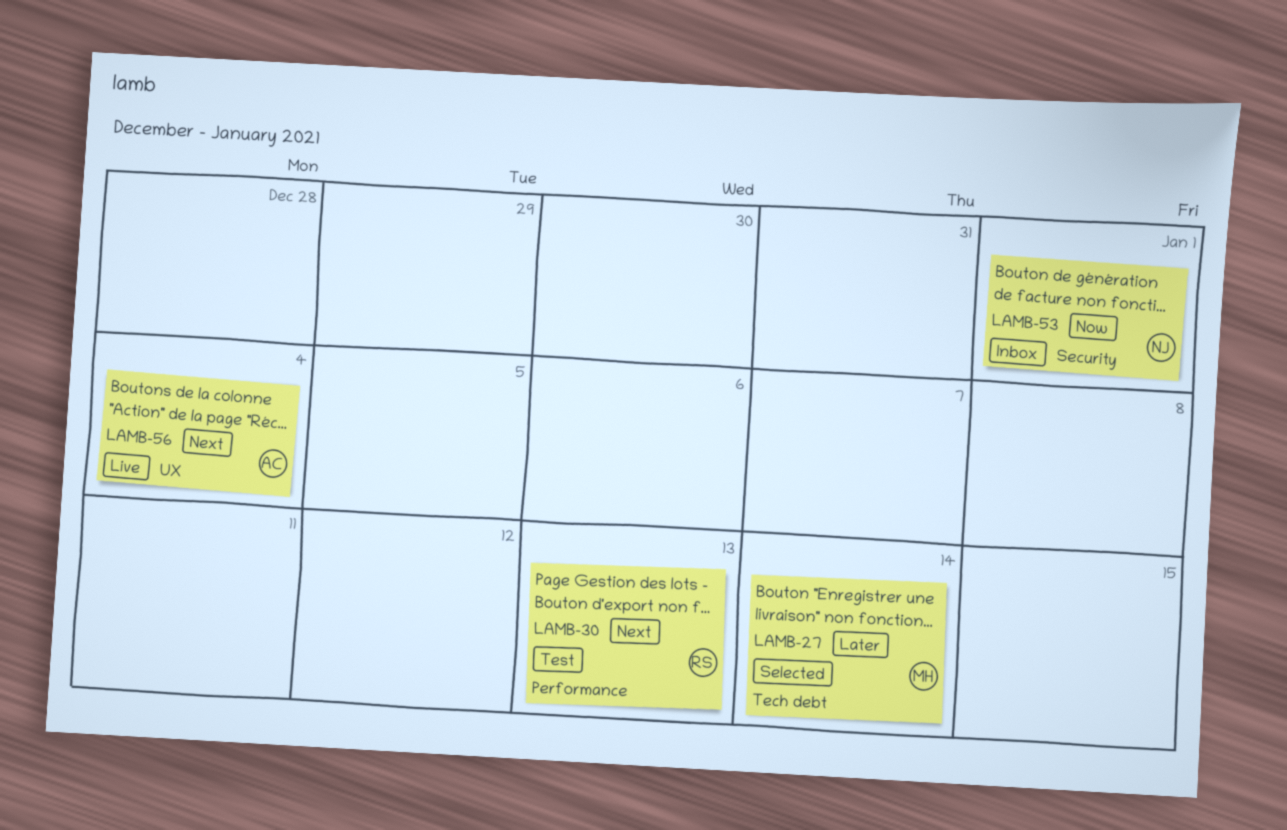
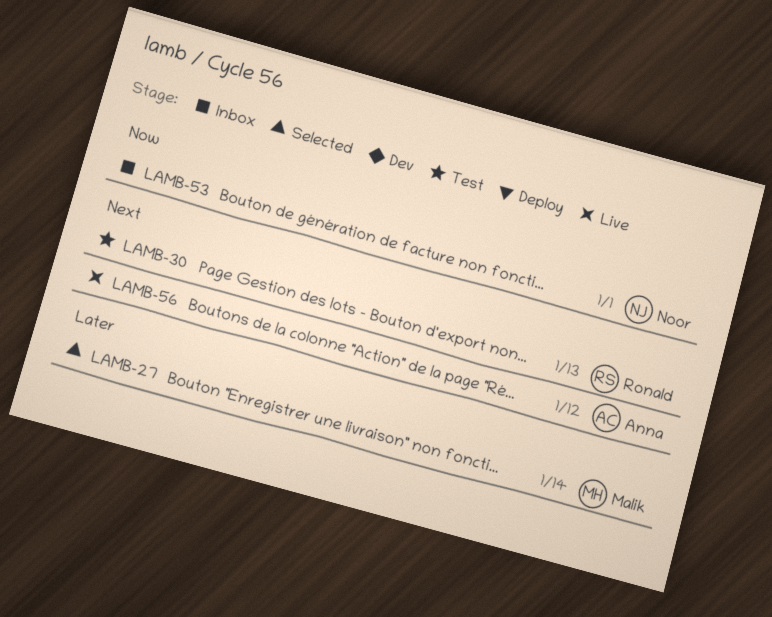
LAMB-56, due: Jan 4 -> Jan 12

